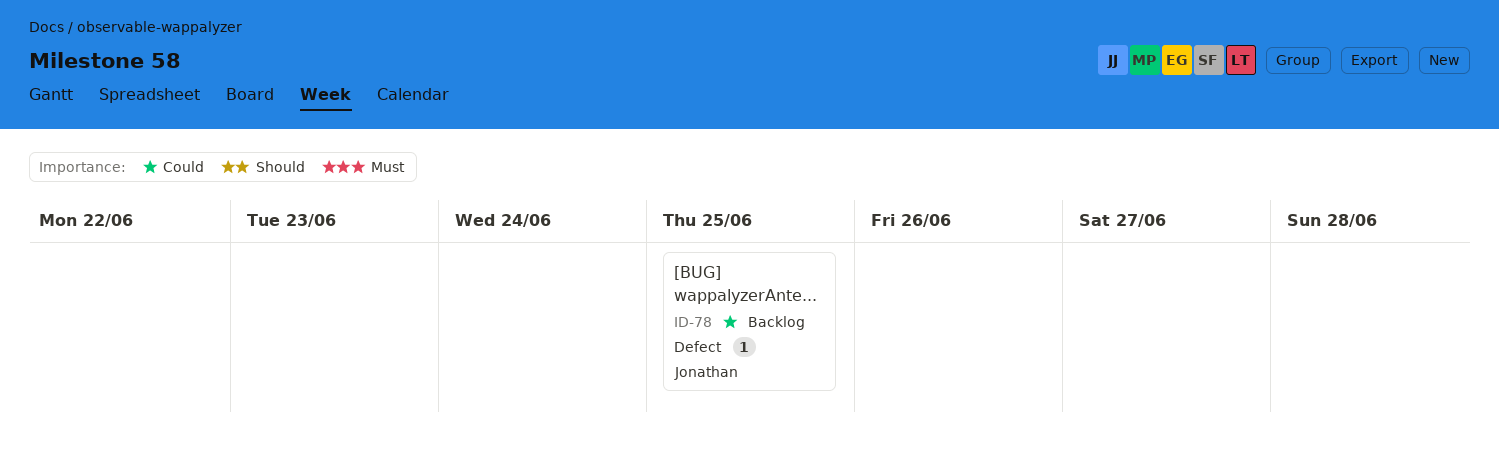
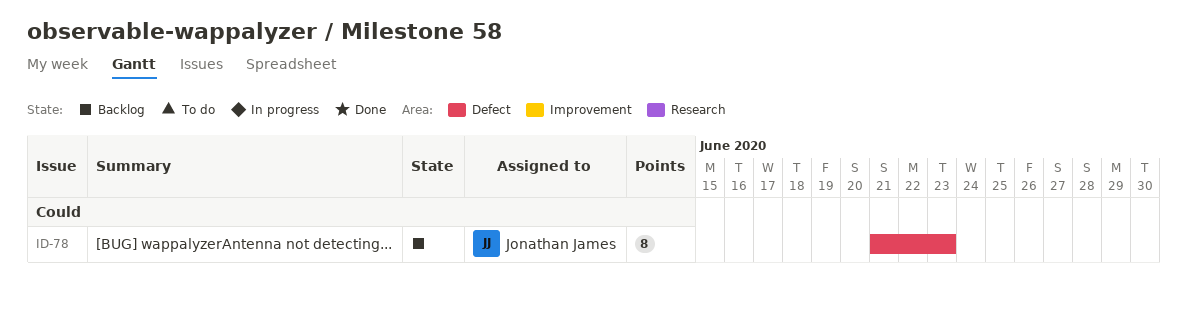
ID-78, estimate: 1 -> 8
ID-78, due: Jun 25 -> Jun 23

